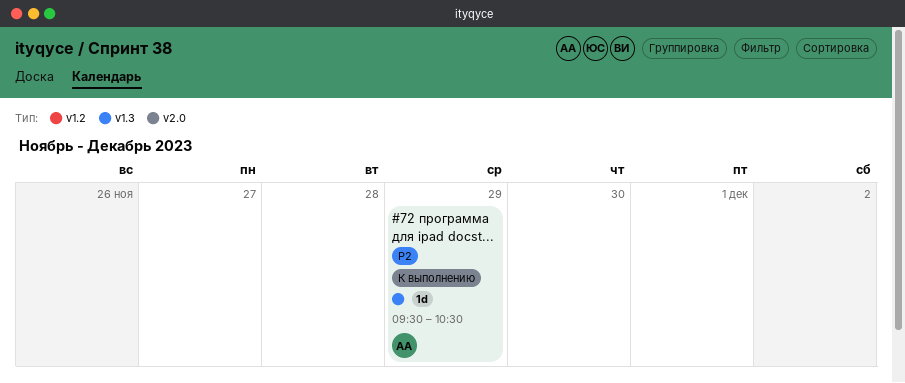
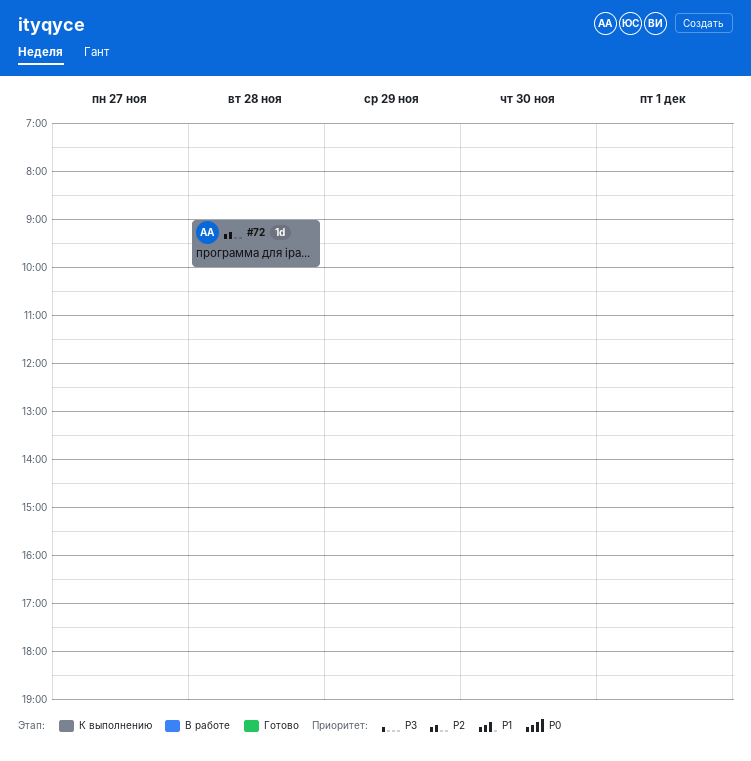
#72, day: Nov 29 -> Nov 28
#72, begins: 09:30 -> 09:00
#72, ends: 10:30 -> 10:00

